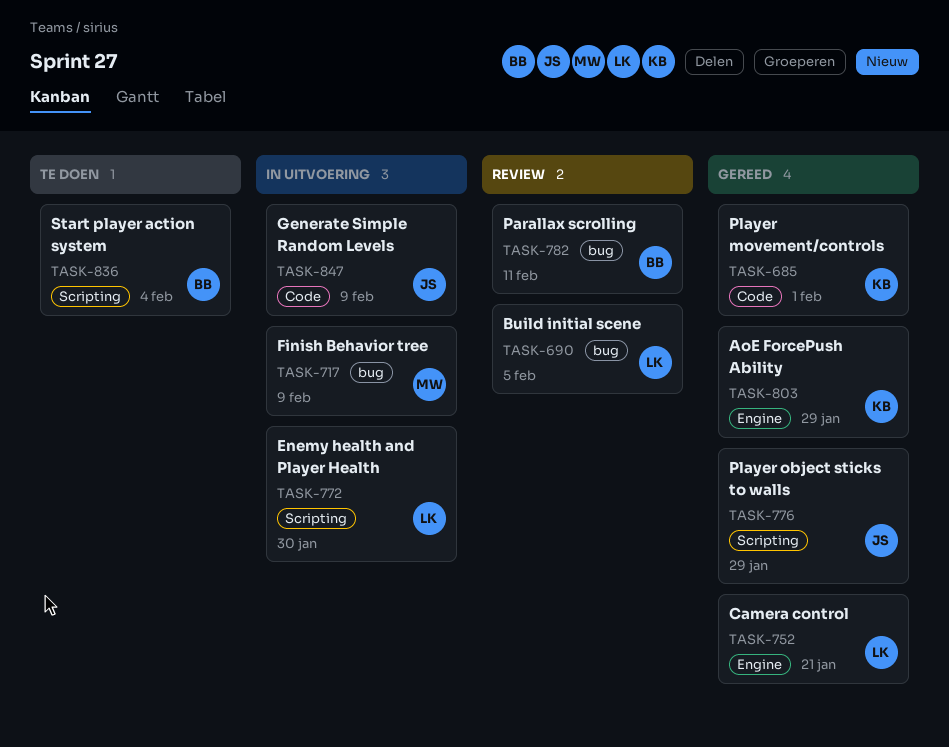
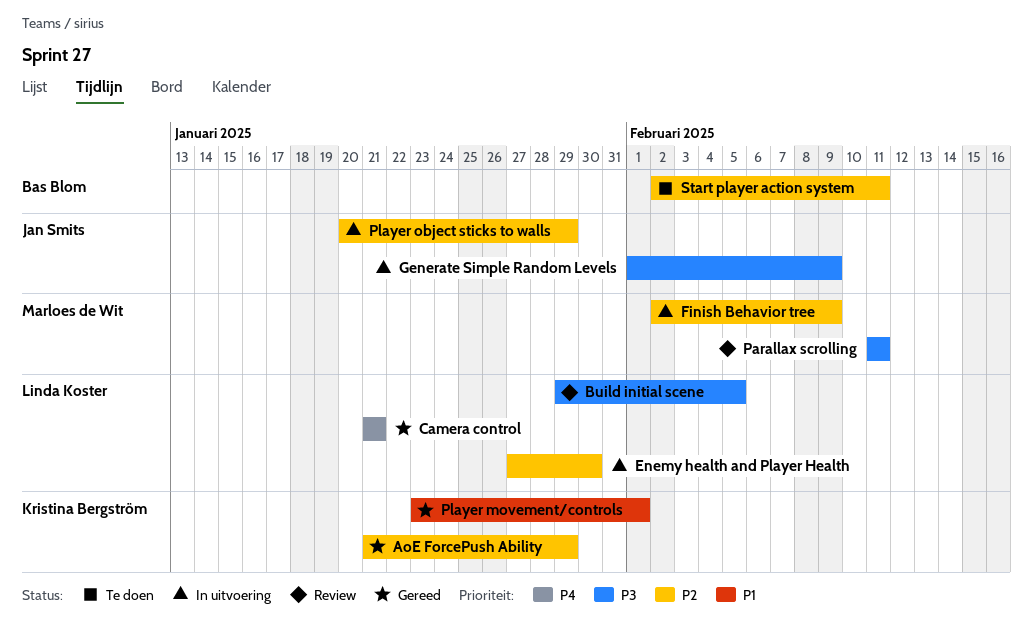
Parallax scrolling, owner: Bas Blom -> Marloes de Wit
Player object sticks to walls, status: Gereed -> In uitvoering
Start player action system, due: Feb 4 -> Feb 11

